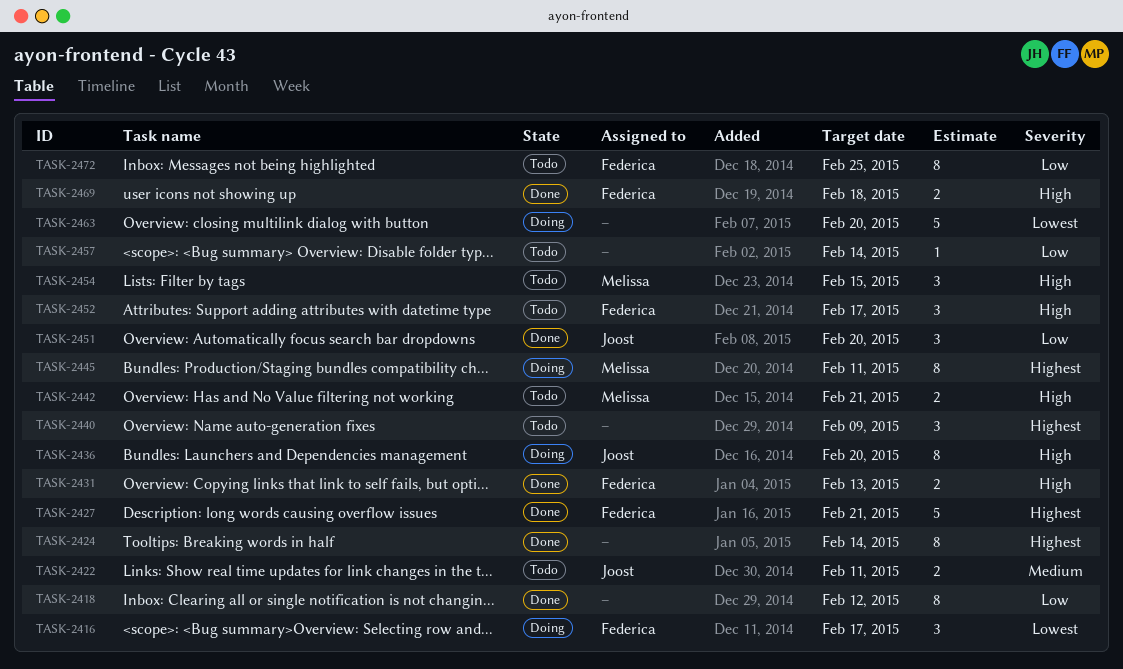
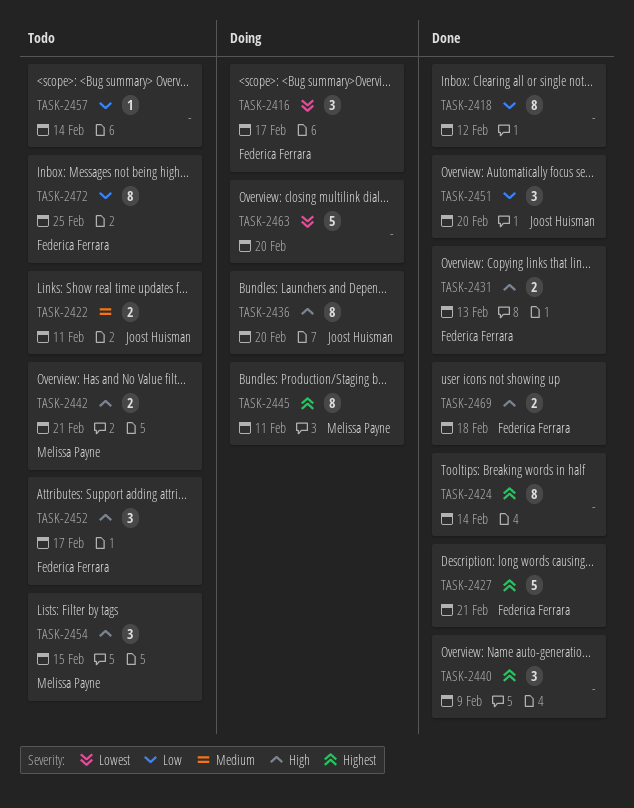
TASK-2440, status: Todo -> Done

